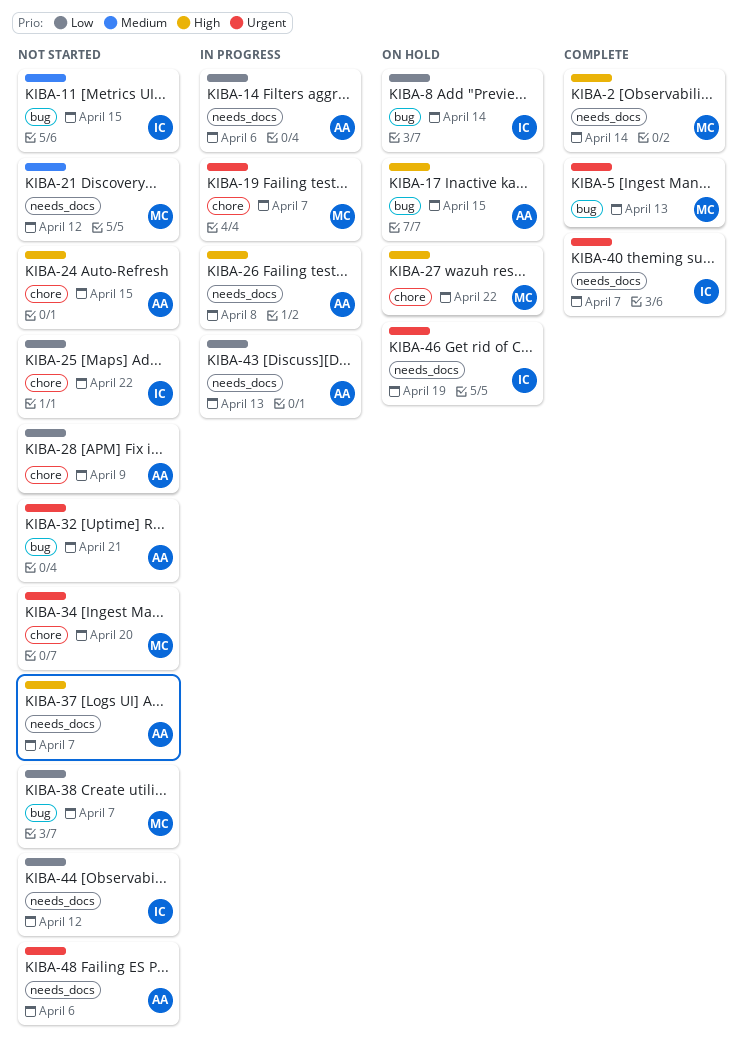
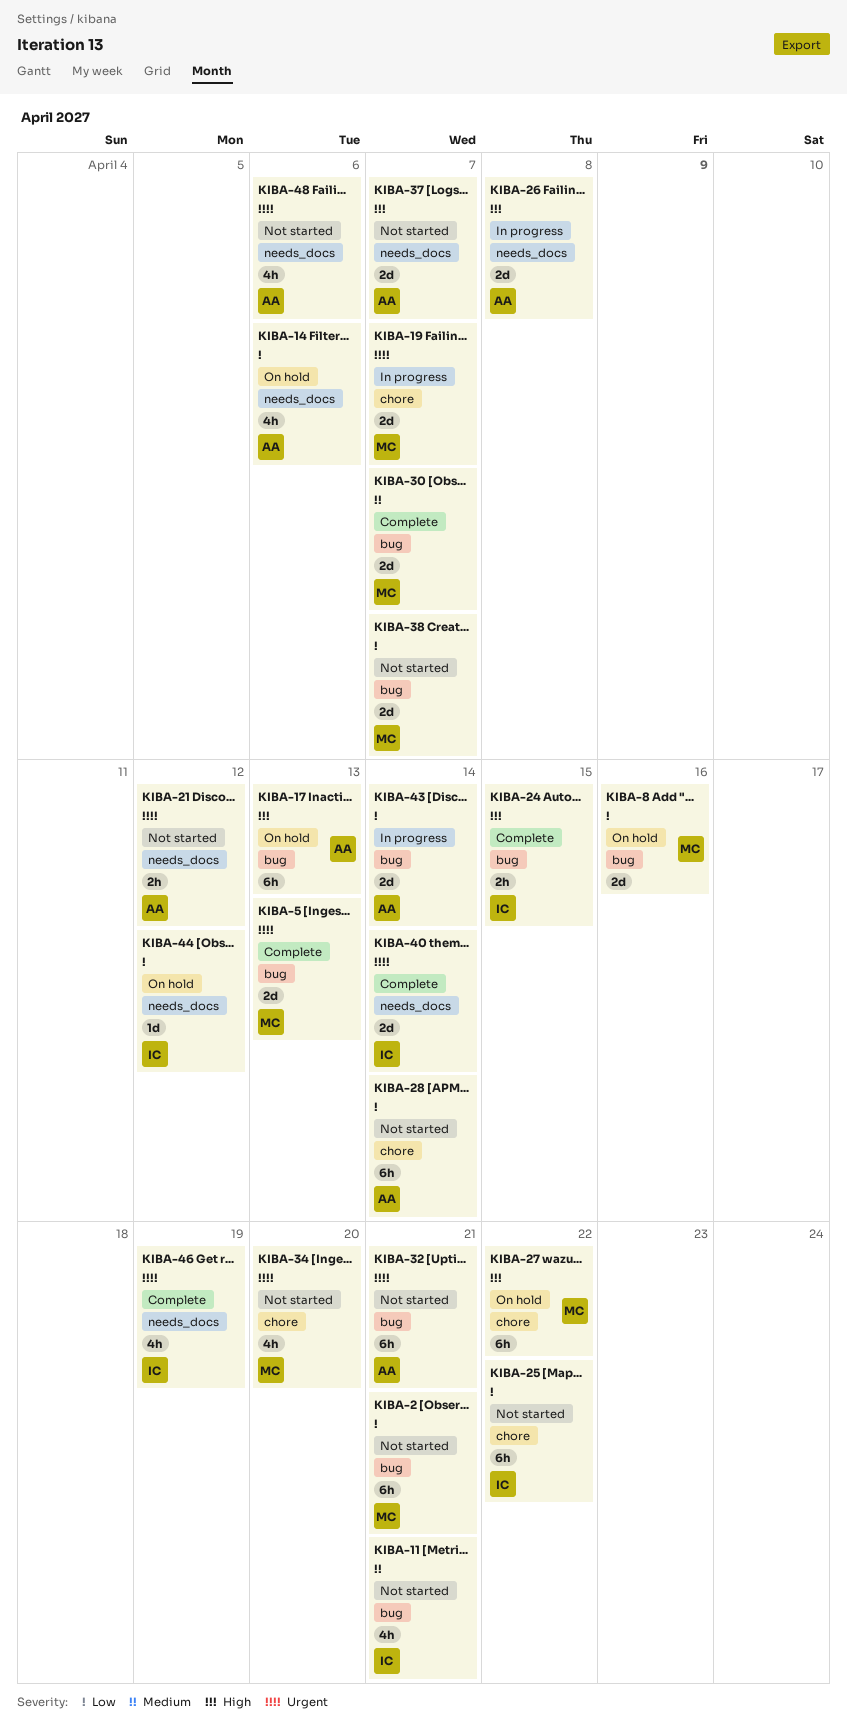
KIBA-2, status: Complete -> Not started
KIBA-2, priority: High -> Low
KIBA-2, label: needs_docs -> bug
KIBA-2, due: Apr 14 -> Apr 21
KIBA-8, owner: IC -> MC
KIBA-8, due: Apr 14 -> Apr 16
KIBA-11, due: Apr 15 -> Apr 21
KIBA-14, status: In progress -> On hold
KIBA-17, due: Apr 15 -> Apr 13
KIBA-21, owner: MC -> AA
KIBA-21, priority: Medium -> Urgent
KIBA-24, status: Not started -> Complete
KIBA-24, owner: AA -> IC
KIBA-24, label: chore -> bug
KIBA-28, due: Apr 9 -> Apr 14
KIBA-30: none -> present
KIBA-40, due: Apr 7 -> Apr 14
KIBA-43, label: needs_docs -> bug
KIBA-43, due: Apr 13 -> Apr 14
KIBA-44, status: Not started -> On hold
KIBA-46, status: On hold -> Complete

